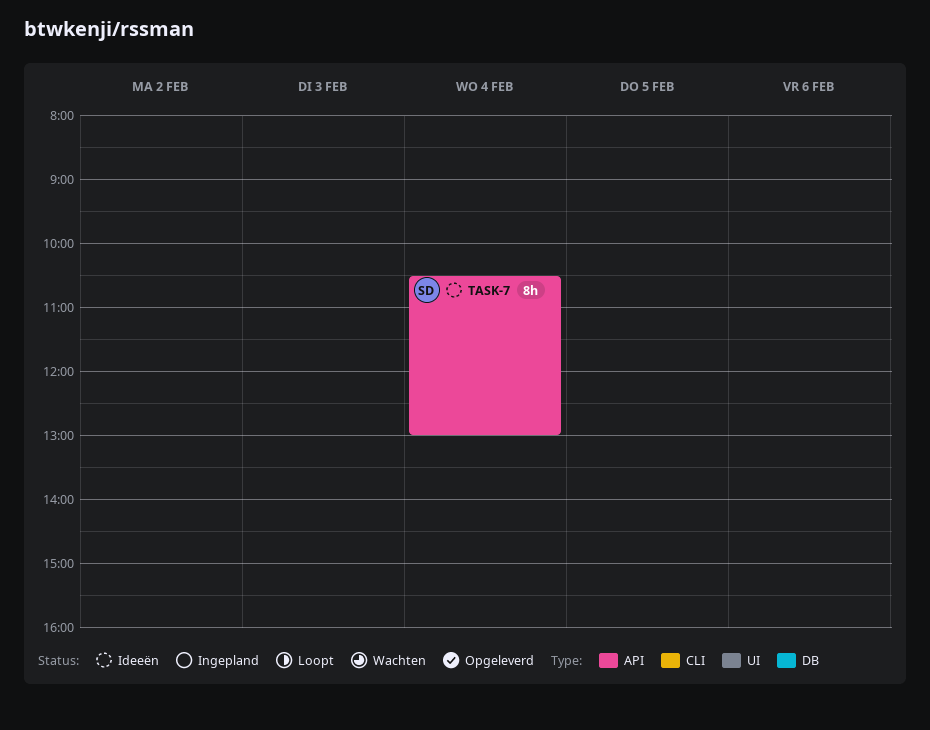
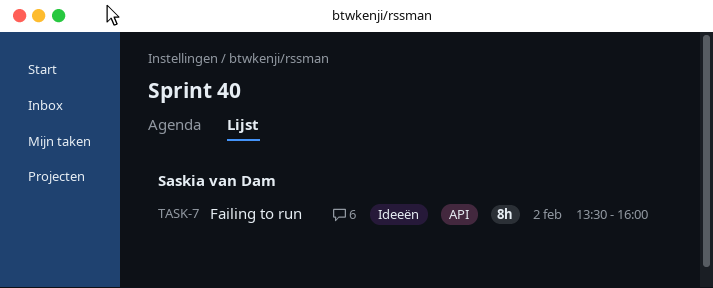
TASK-7, day: Feb 4 -> Feb 2
TASK-7, begins: 10:30 -> 13:30
TASK-7, ends: 13:00 -> 16:00

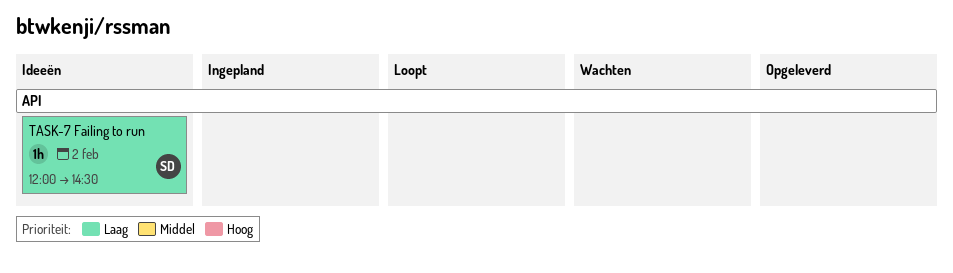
TASK-7, estimate: 8h -> 1h
TASK-7, begins: 13:30 -> 12:00
TASK-7, ends: 16:00 -> 14:30

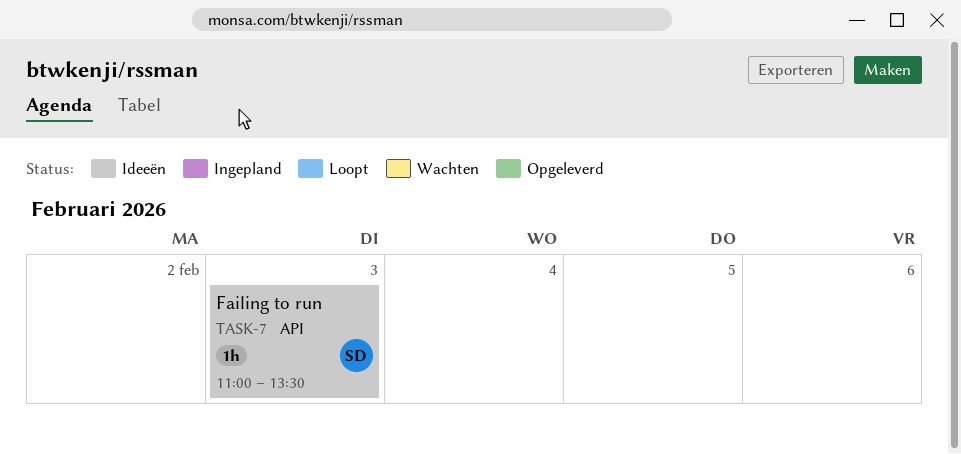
TASK-7, day: Feb 2 -> Feb 3
TASK-7, begins: 12:00 -> 11:00
TASK-7, ends: 14:30 -> 13:30

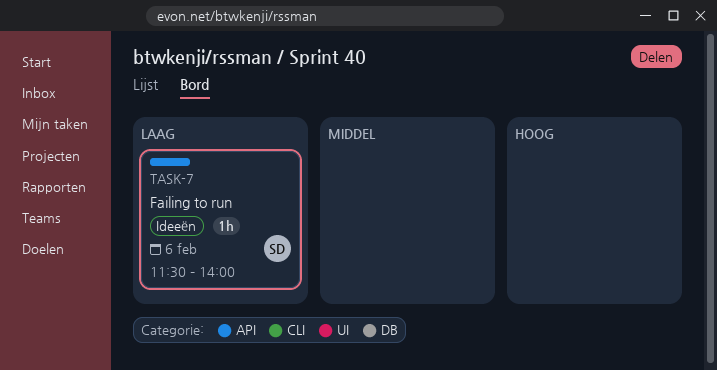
TASK-7, day: Feb 3 -> Feb 6
TASK-7, begins: 11:00 -> 11:30
TASK-7, ends: 13:30 -> 14:00

